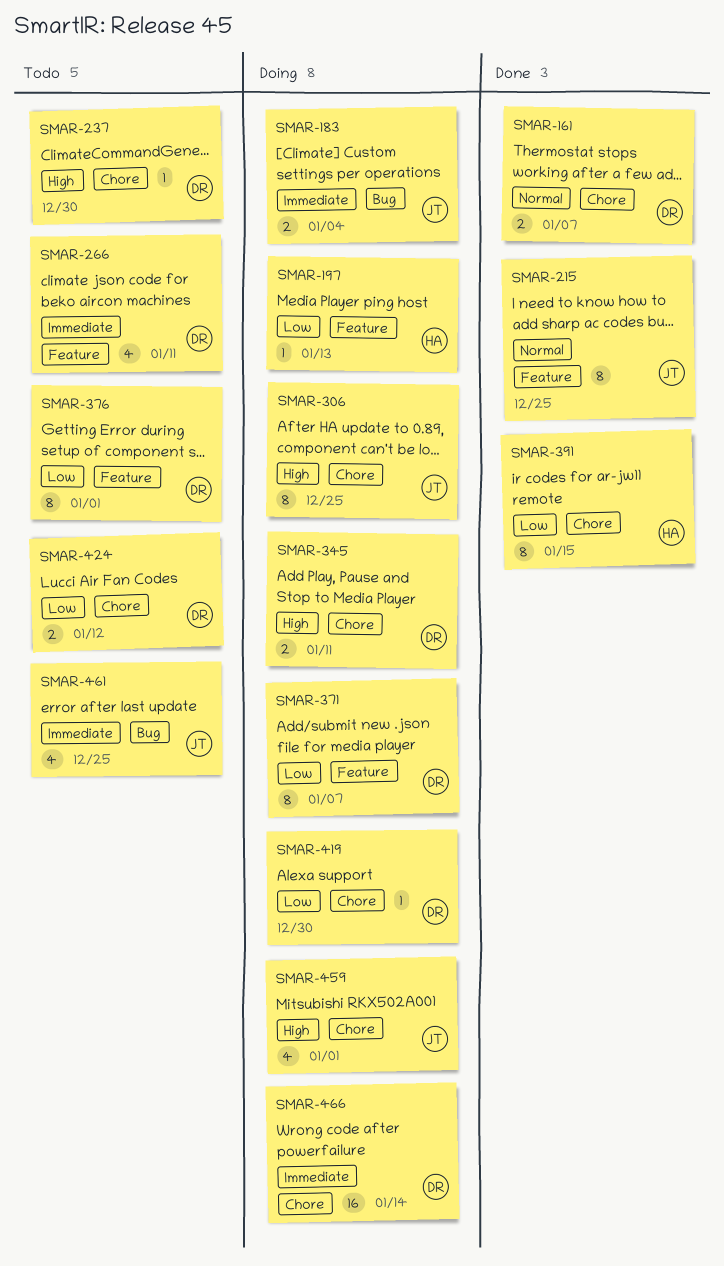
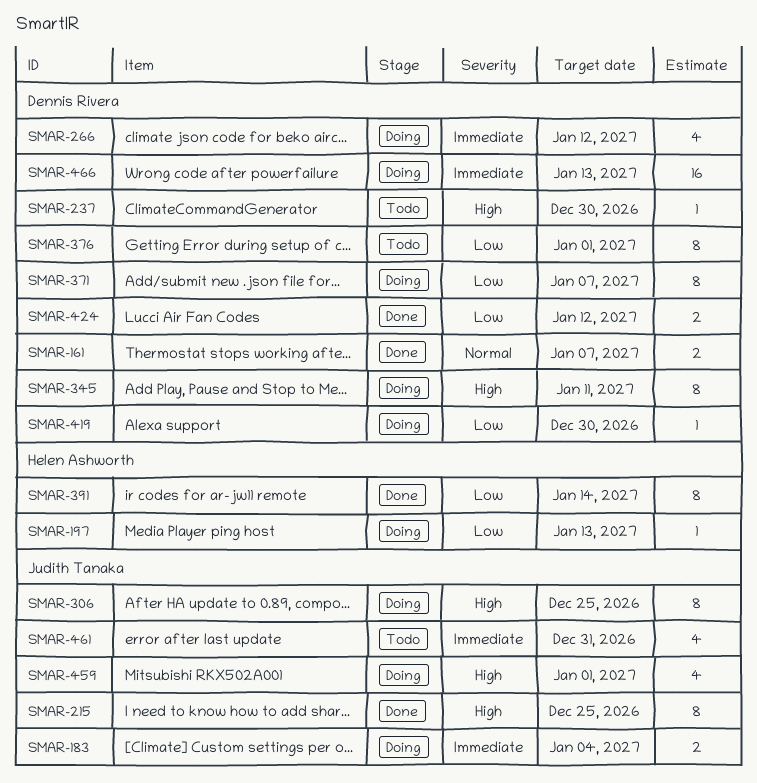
SMAR-215, priority: Normal -> High
SMAR-266, status: Todo -> Doing
SMAR-266, due: Jan 11 -> Jan 12
SMAR-345, estimate: 2 -> 8
SMAR-391, due: Jan 15 -> Jan 14
SMAR-424, status: Todo -> Done
SMAR-461, due: Dec 25 -> Dec 31
SMAR-466, due: Jan 14 -> Jan 13

